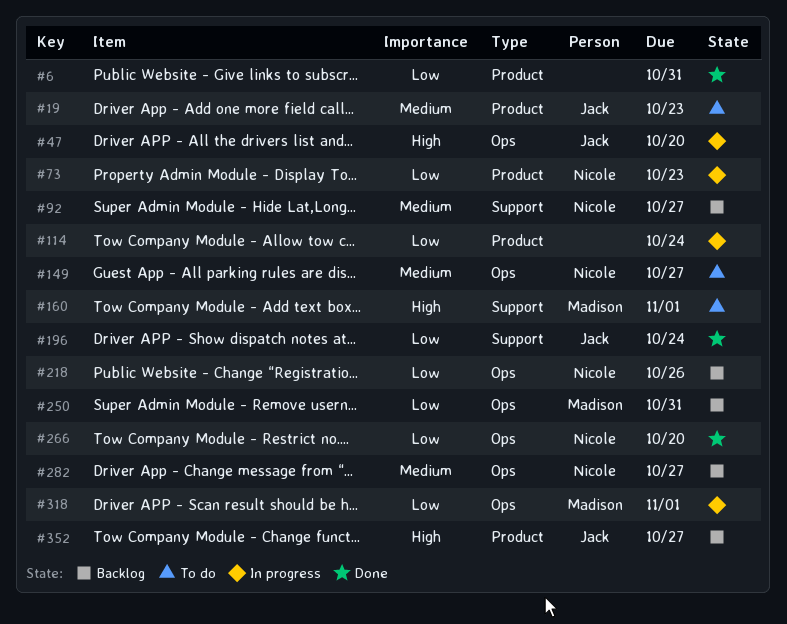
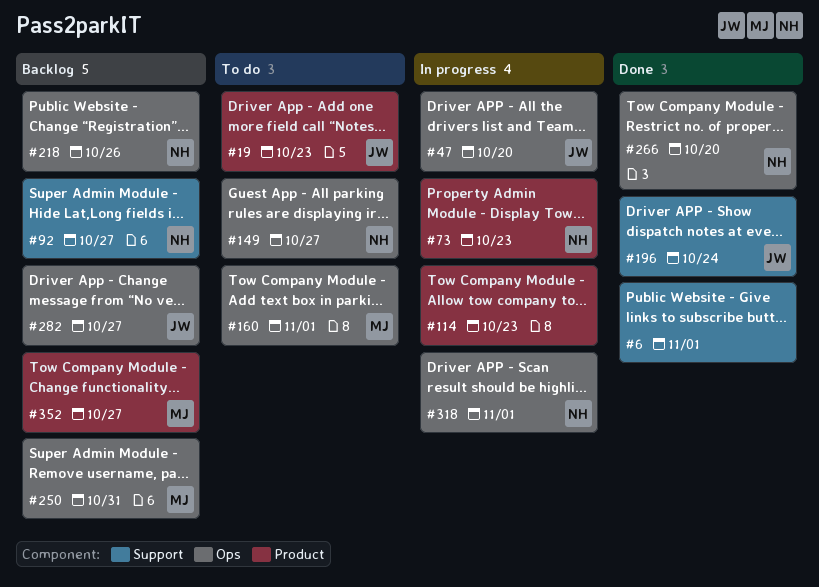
#6, label: Product -> Support
#6, due: Oct 31 -> Nov 1
#114, due: Oct 24 -> Oct 23
#160, label: Support -> Ops
#282, owner: Nicole -> Jack
#318, owner: Madison -> Nicole
#352, owner: Jack -> Madison

